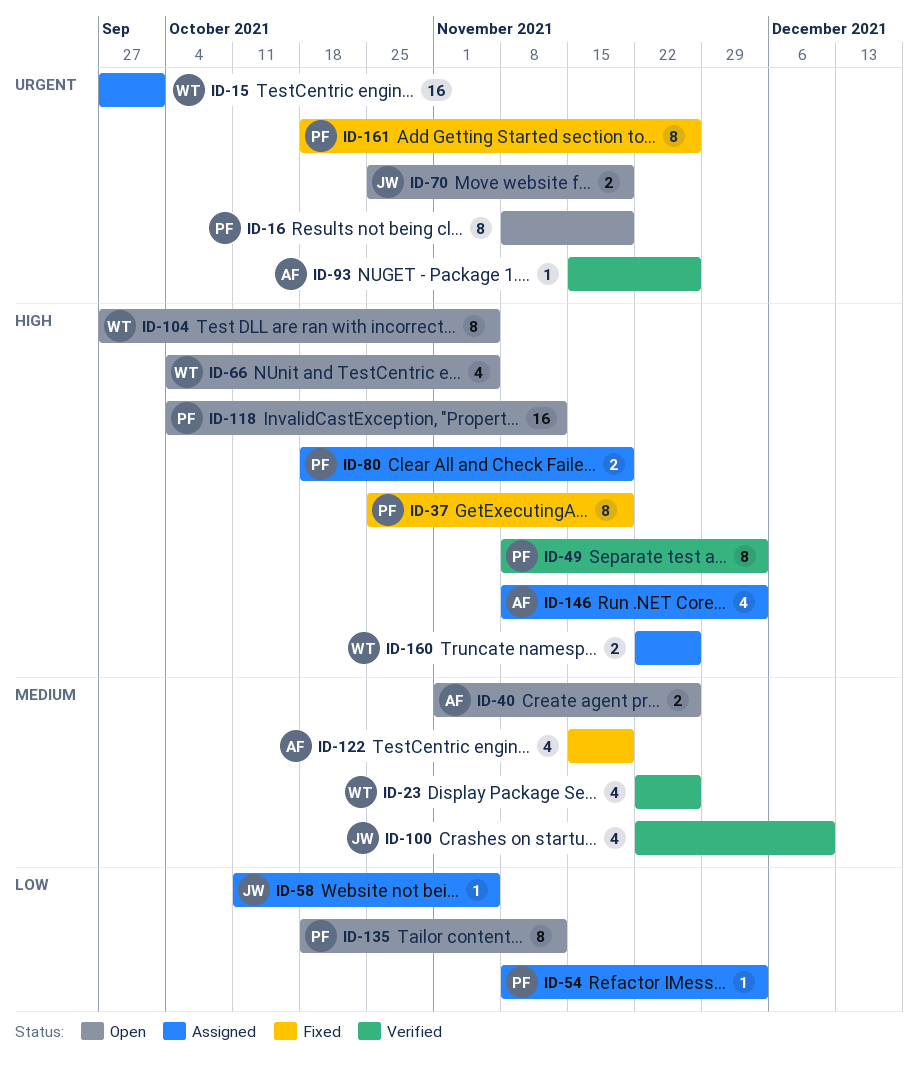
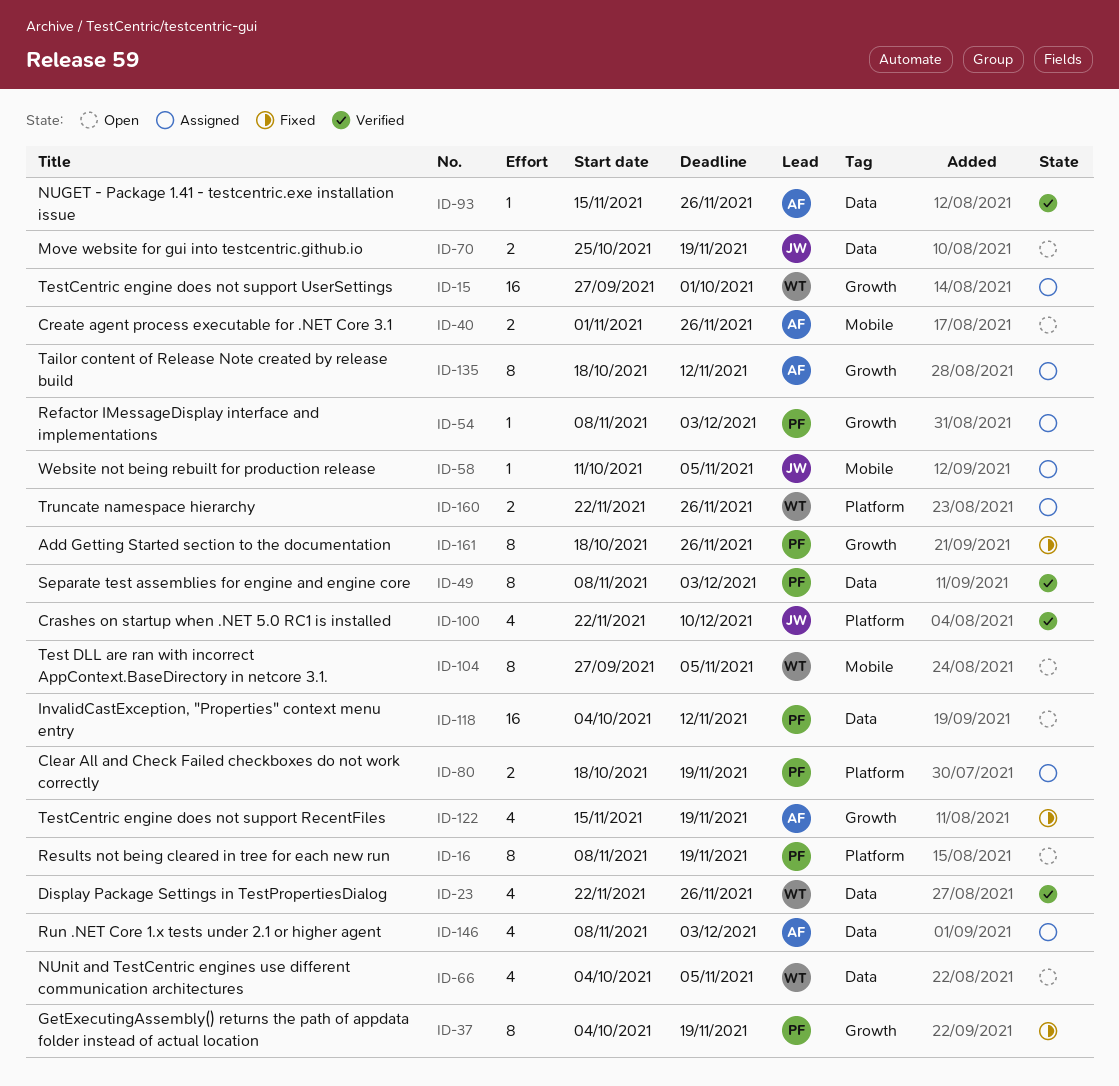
ID-37, start: Oct 25 -> Oct 4
ID-135, status: Open -> Assigned
ID-135, owner: PF -> AF

